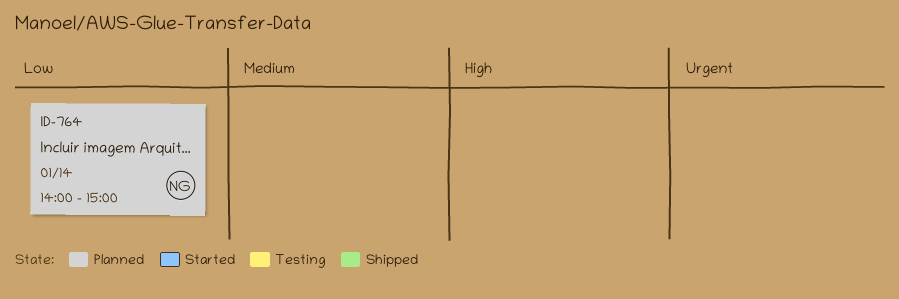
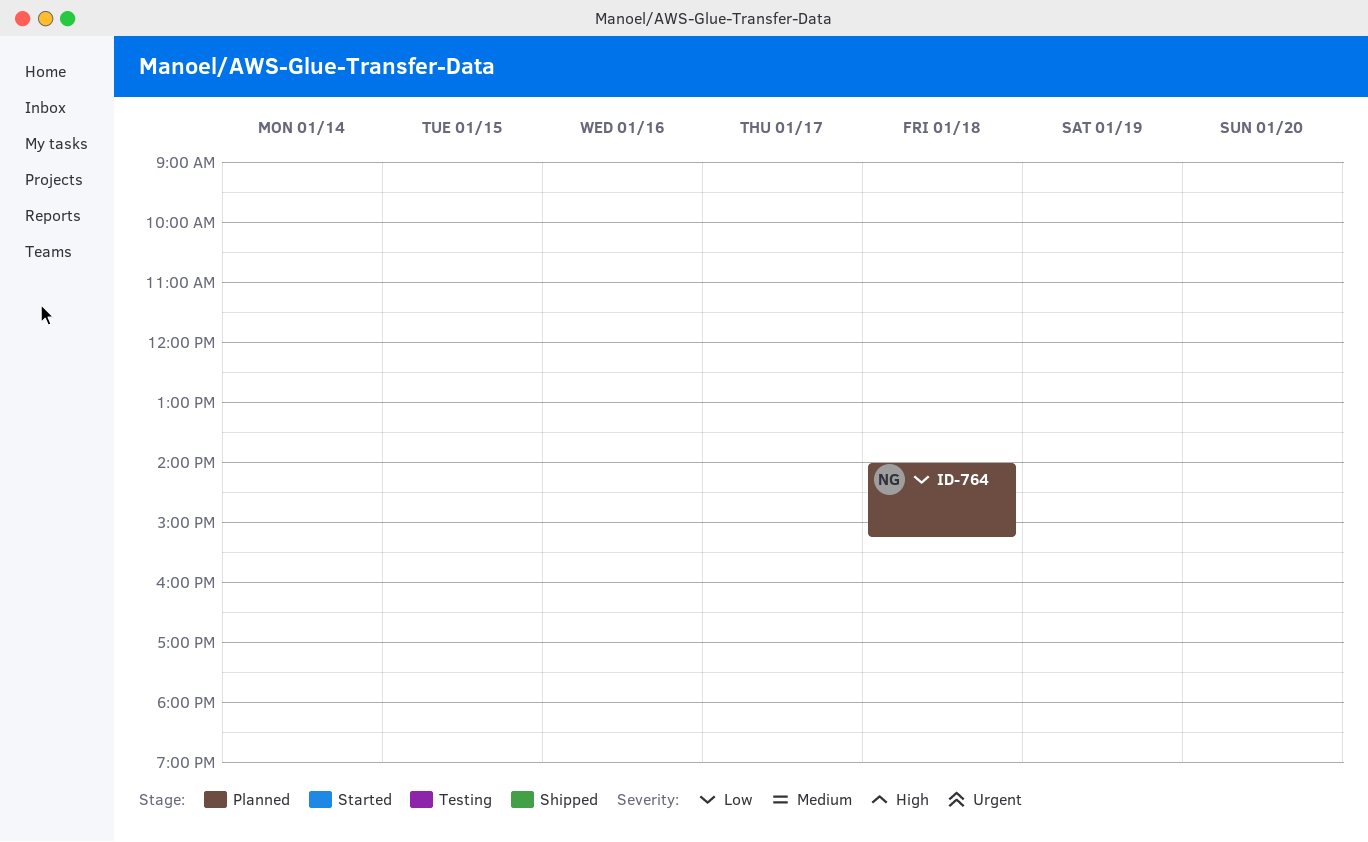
ID-764, day: Jan 14 -> Jan 18
ID-764, ends: 15:00 -> 15:15

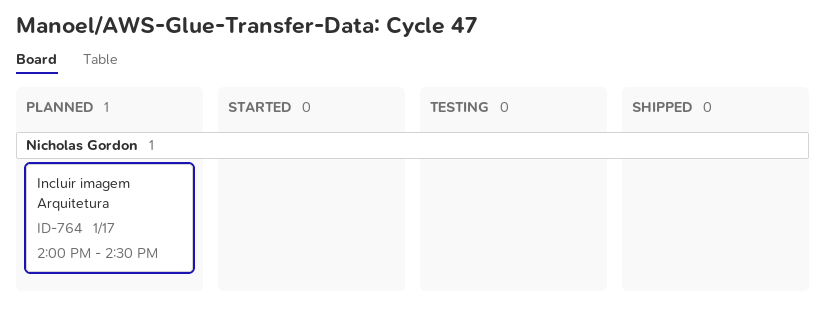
ID-764, day: Jan 18 -> Jan 17
ID-764, ends: 15:15 -> 14:30

